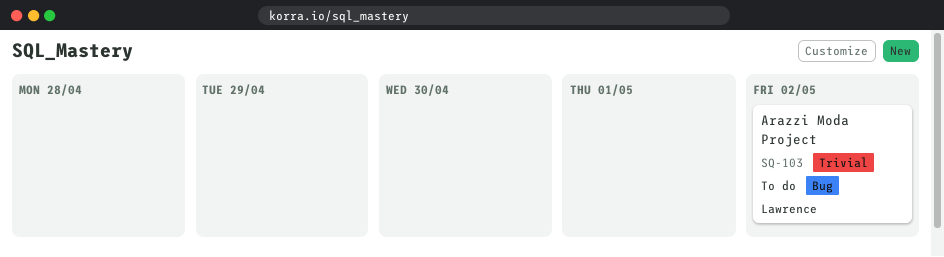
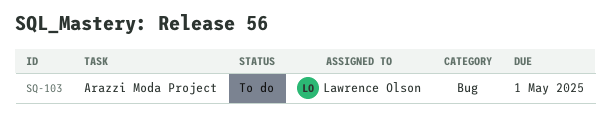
SQ-103, due: May 2 -> May 1

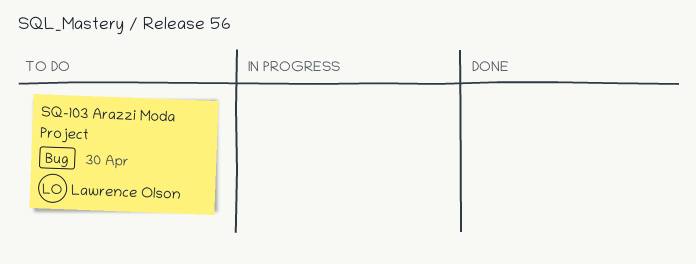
SQ-103, due: May 1 -> Apr 30

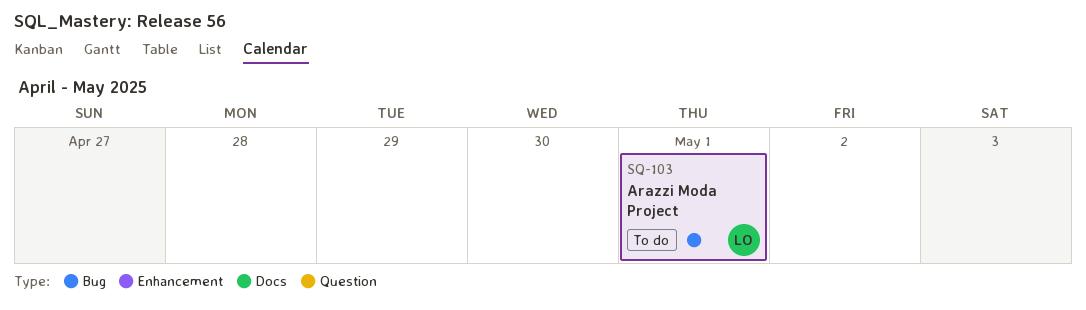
SQ-103, due: Apr 30 -> May 1

